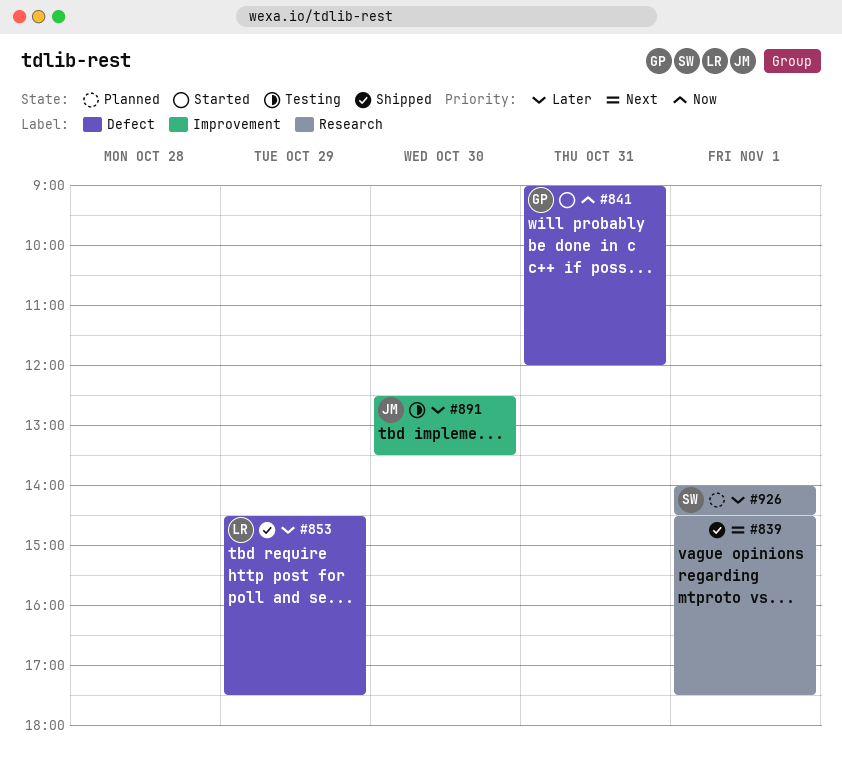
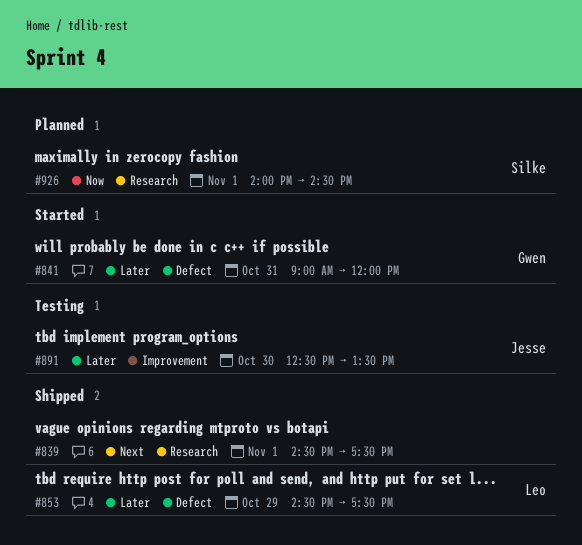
#841, priority: Now -> Later
#926, priority: Later -> Now

